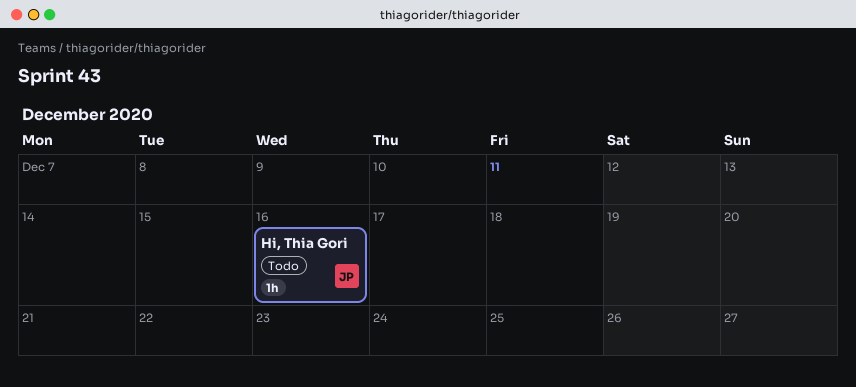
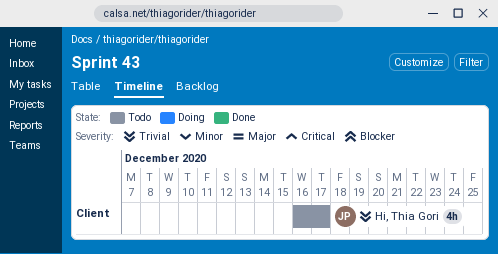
Hi, Thia Gori, estimate: 1h -> 4h
Hi, Thia Gori, due: Dec 16 -> Dec 17

